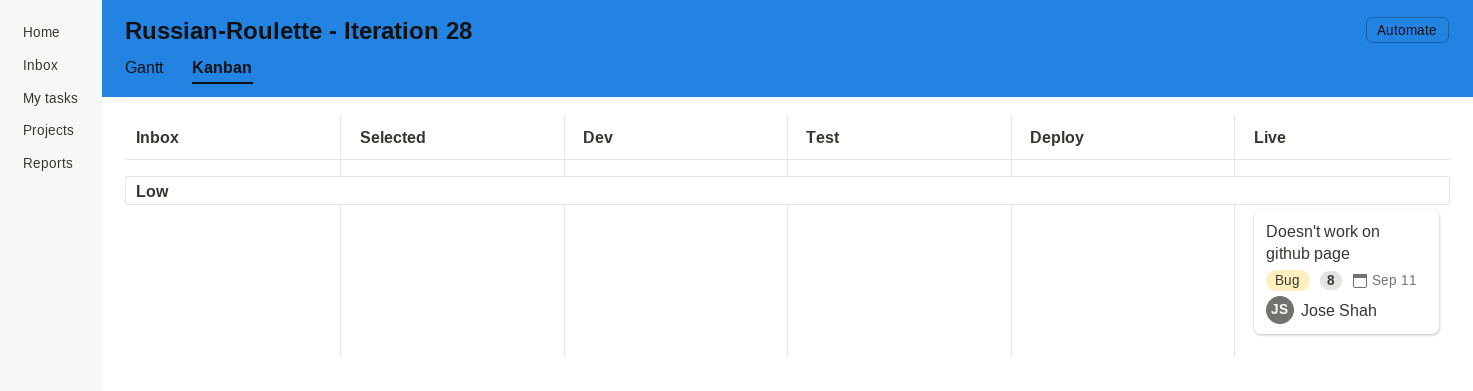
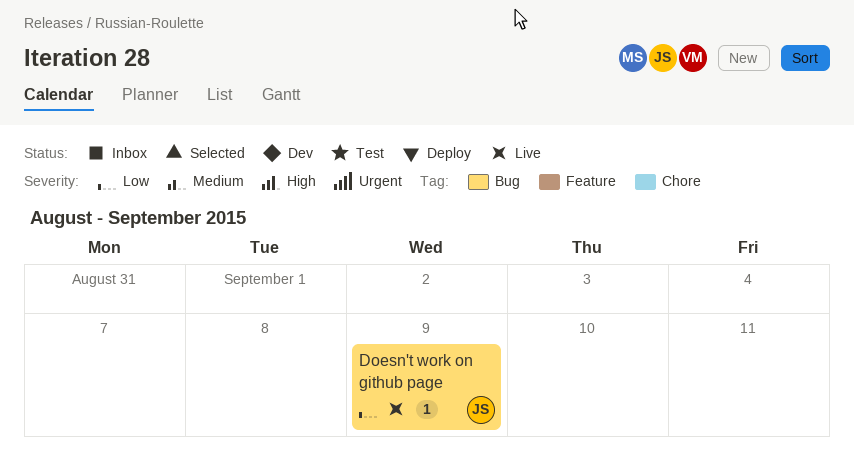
Doesn't work on github page, estimate: 8 -> 1
Doesn't work on github page, due: Sep 11 -> Sep 9

